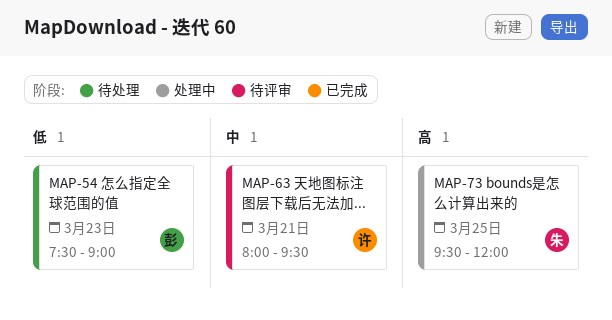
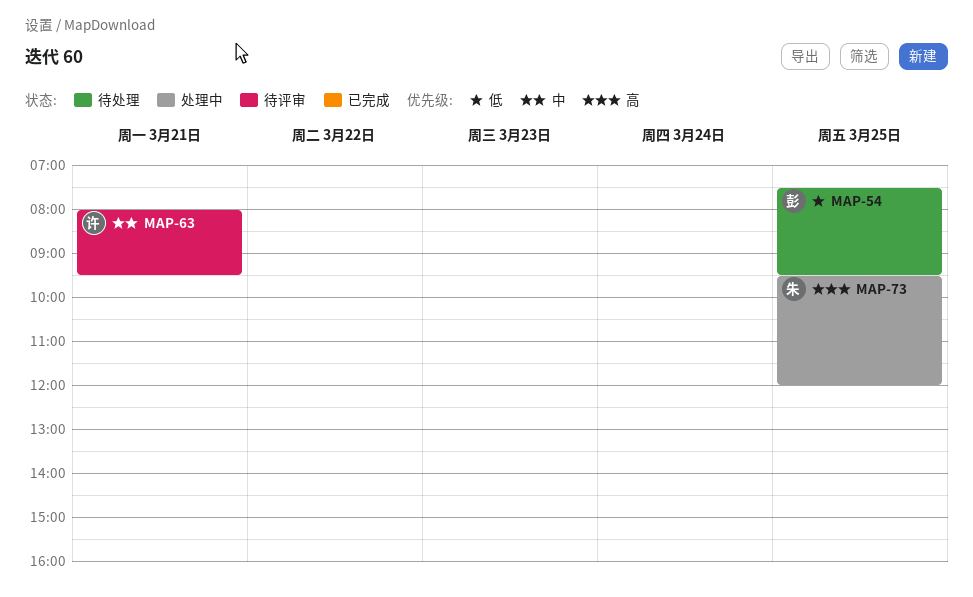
MAP-54, day: Mar 23 -> Mar 25
MAP-54, ends: 09:00 -> 09:30

